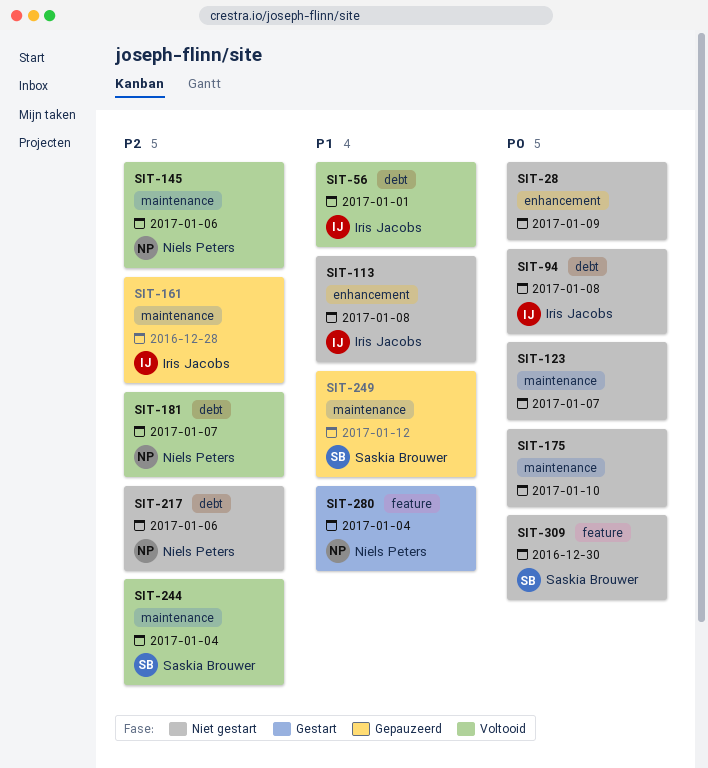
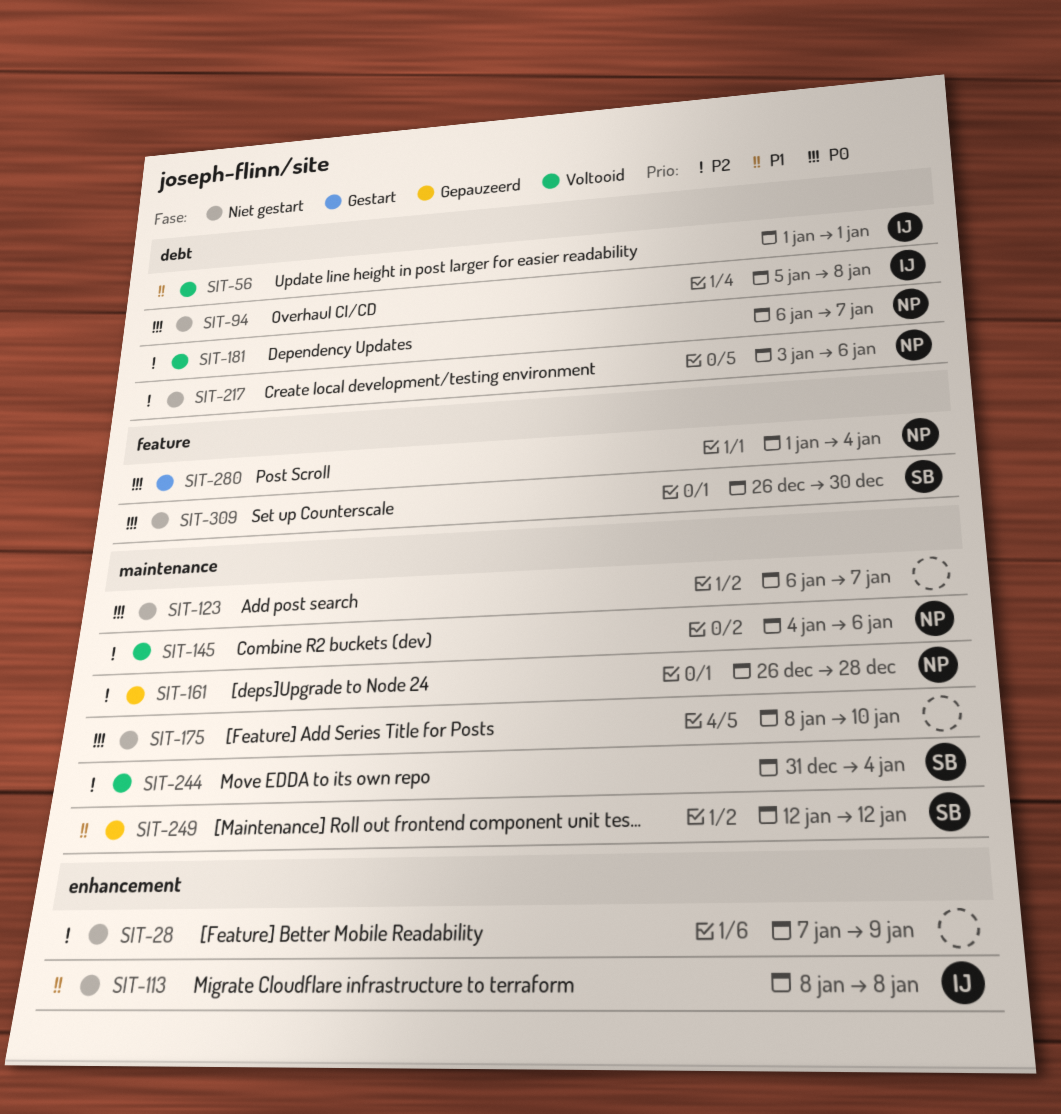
SIT-28, priority: P0 -> P2
SIT-161, owner: Iris Jacobs -> Niels Peters
SIT-280, priority: P1 -> P0

